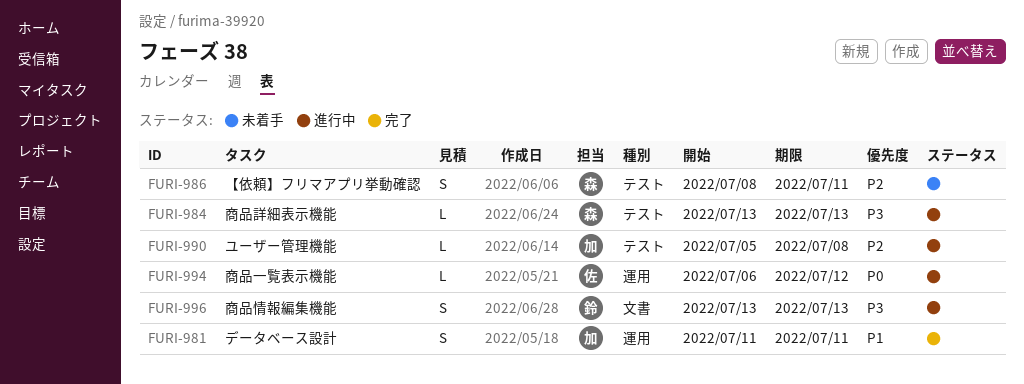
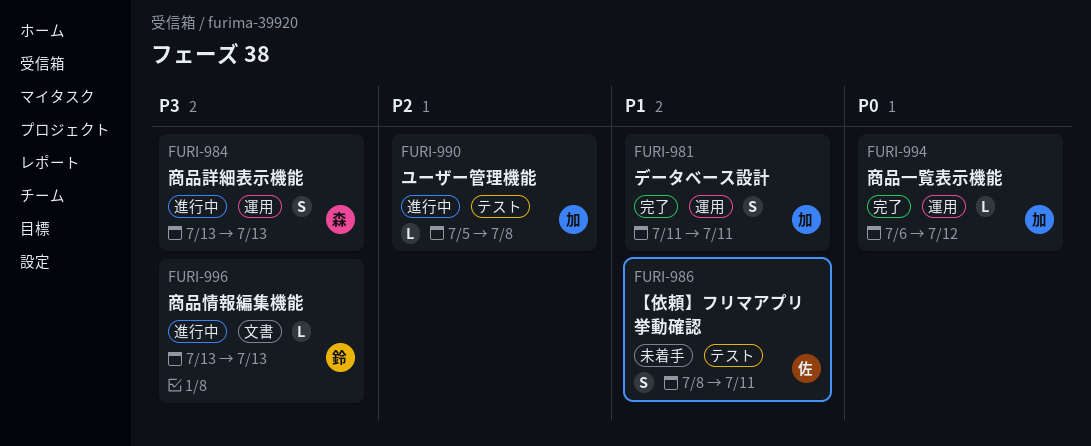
FURI-984, label: テスト -> 運用
FURI-984, estimate: L -> S
FURI-986, owner: 森 -> 佐
FURI-986, priority: P2 -> P1
FURI-994, status: 進行中 -> 完了
FURI-994, owner: 佐 -> 加
FURI-996, estimate: S -> L

